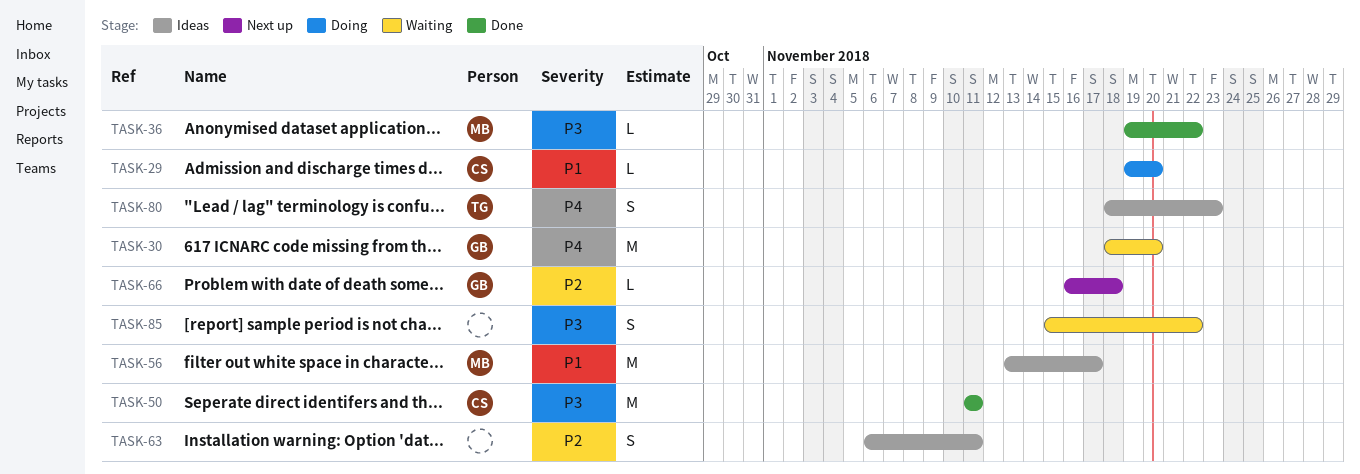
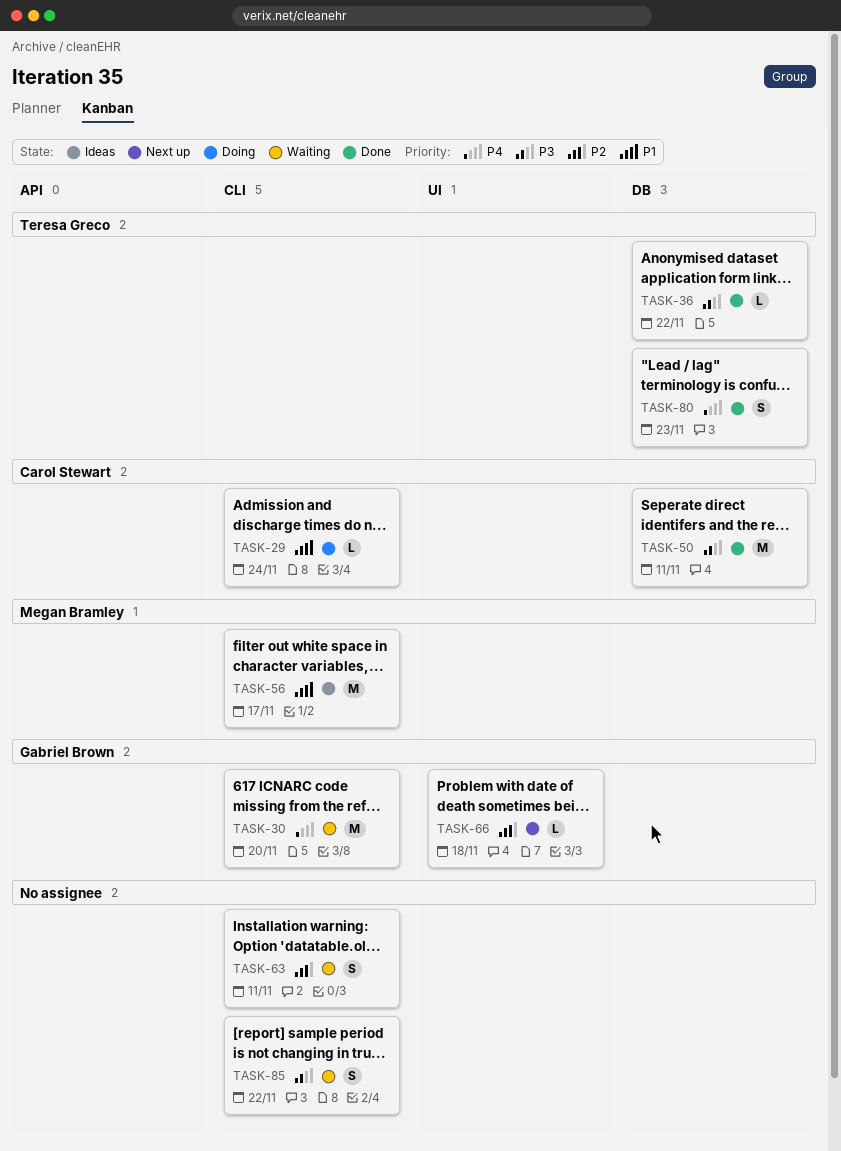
TASK-29, due: Nov 20 -> Nov 24
TASK-36, owner: Megan Bramley -> Teresa Greco
TASK-63, status: Ideas -> Waiting
TASK-80, status: Ideas -> Done

